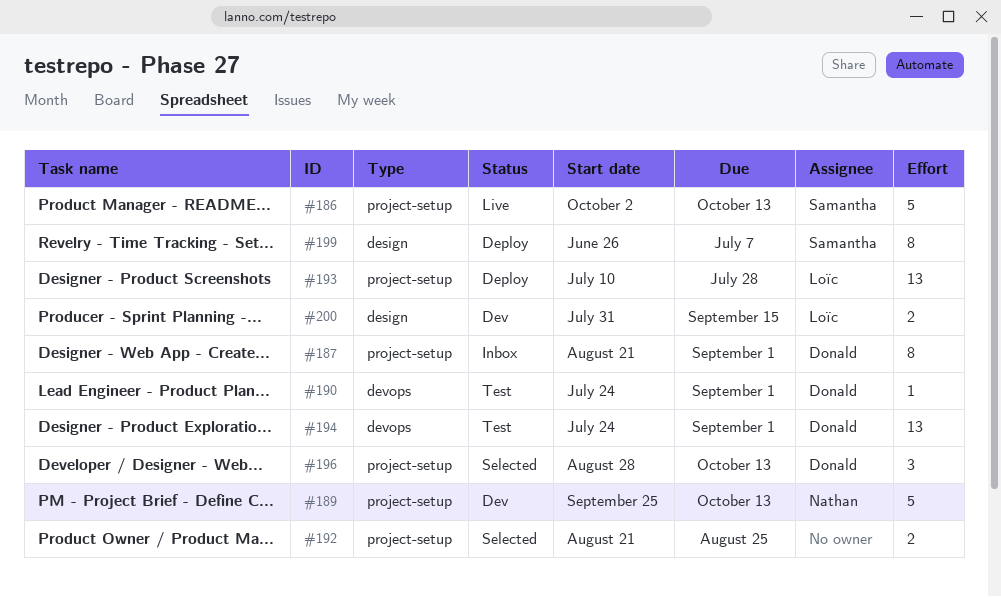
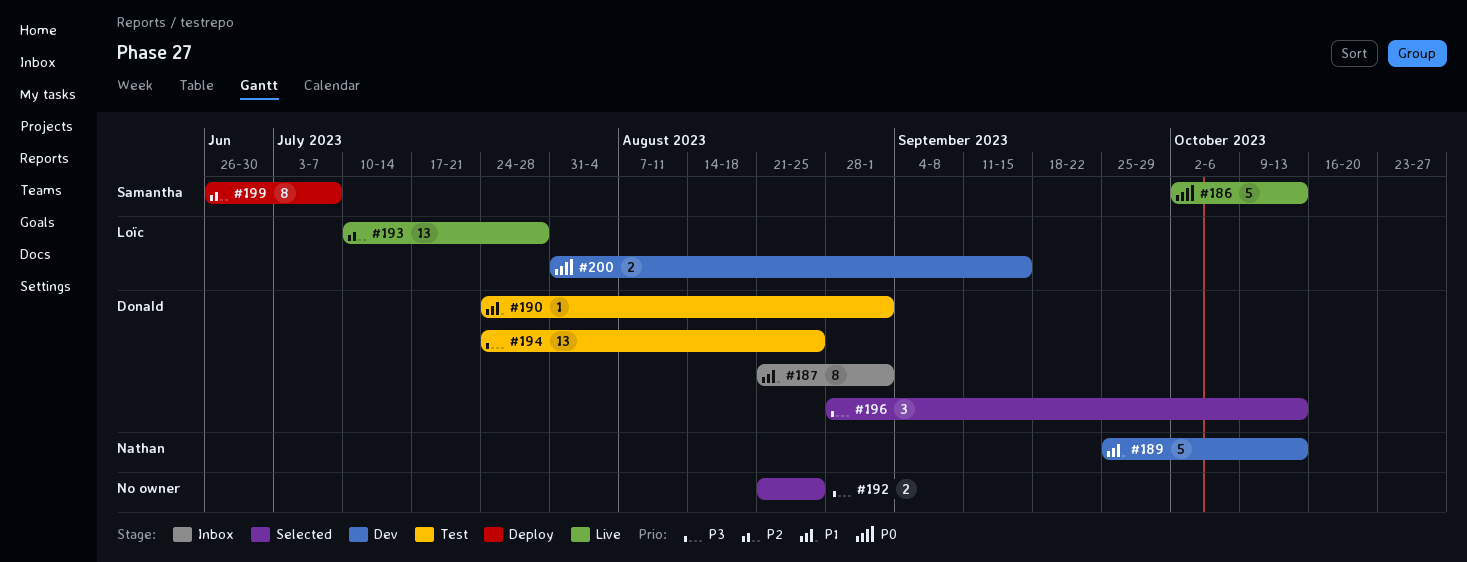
#193, status: Deploy -> Live
#194, due: Sep 1 -> Aug 25

